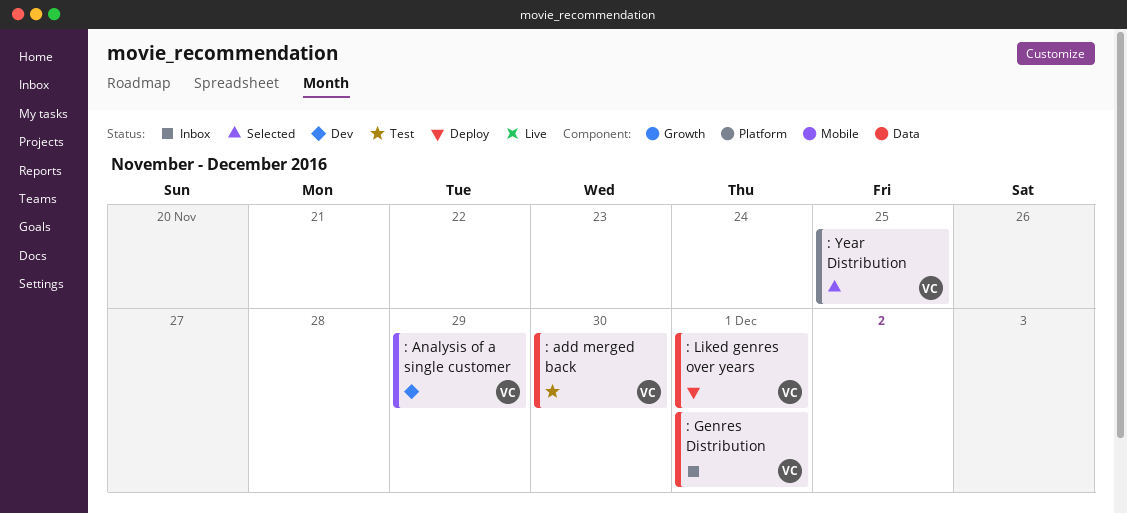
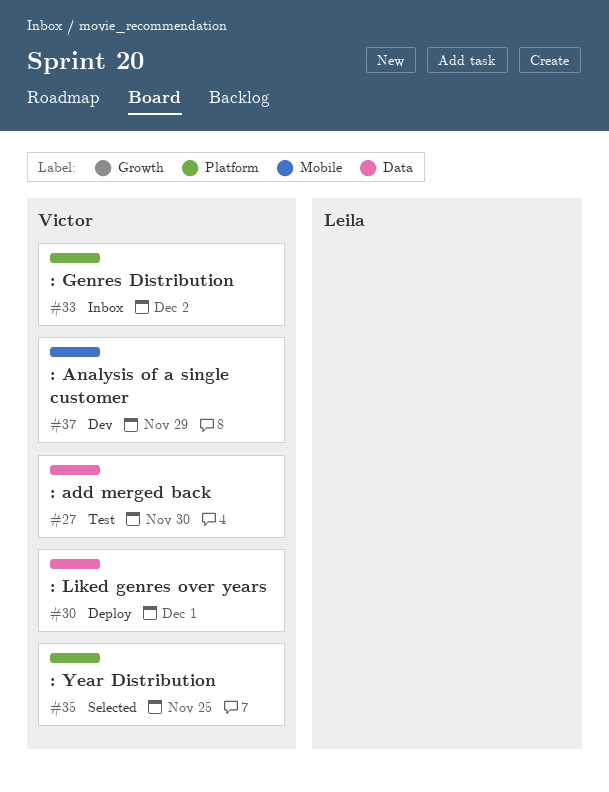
: Genres Distribution, label: Data -> Platform
: Genres Distribution, due: Dec 1 -> Dec 2

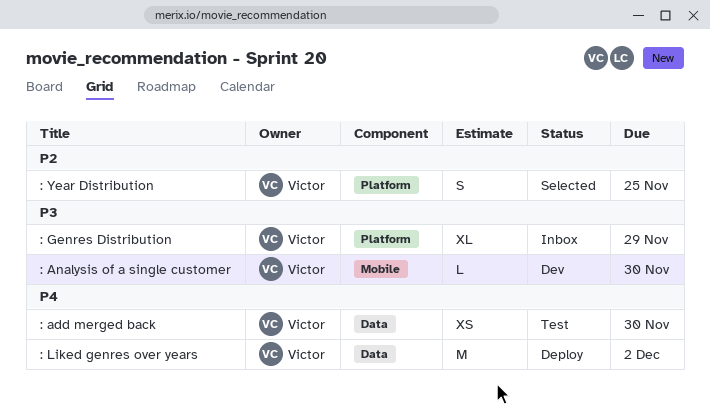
: Analysis of a single customer, due: Nov 29 -> Nov 30
: Genres Distribution, due: Dec 2 -> Nov 29
: Liked genres over years, due: Dec 1 -> Dec 2

